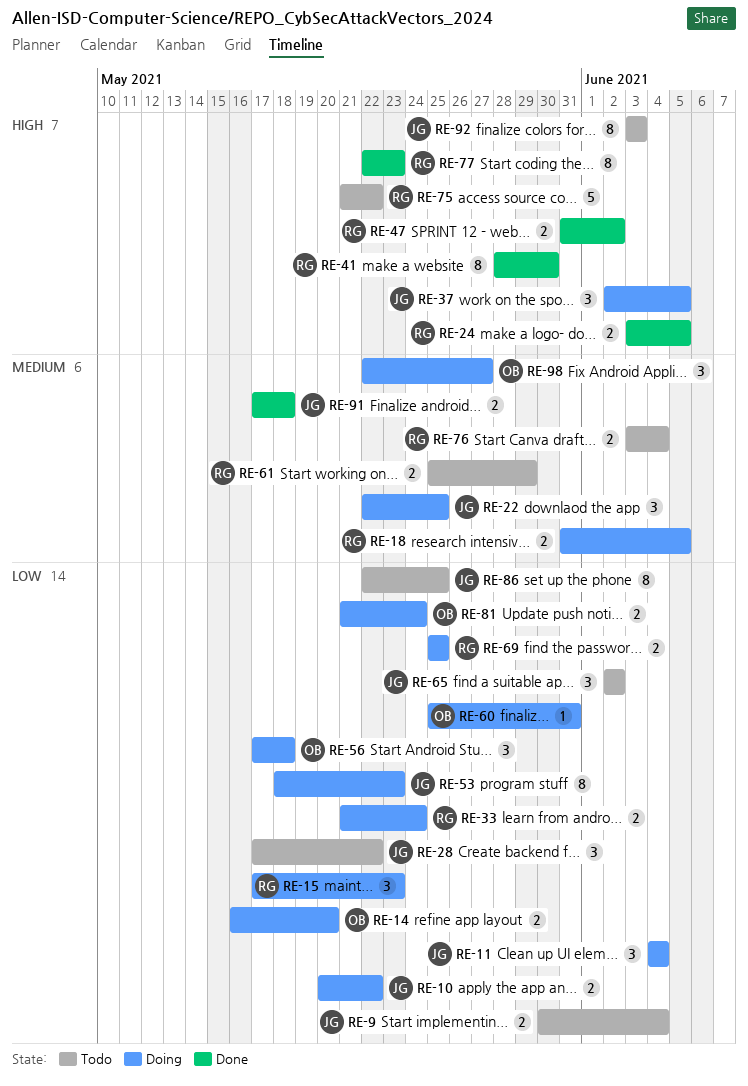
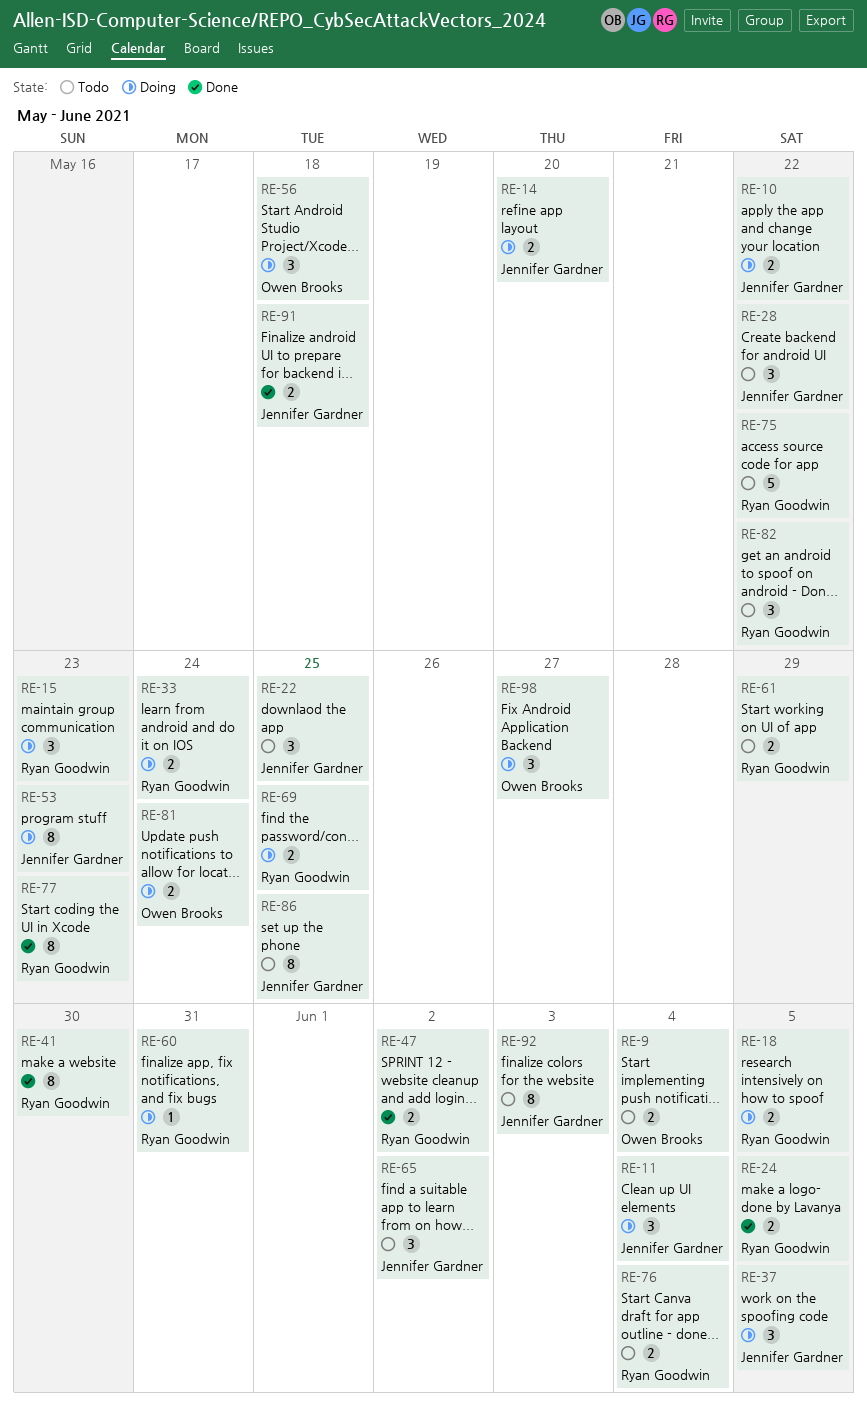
RE-9, owner: Jennifer Gardner -> Owen Brooks
RE-14, owner: Owen Brooks -> Jennifer Gardner
RE-22, status: Doing -> Todo
RE-60, owner: Owen Brooks -> Ryan Goodwin
RE-82: none -> present

